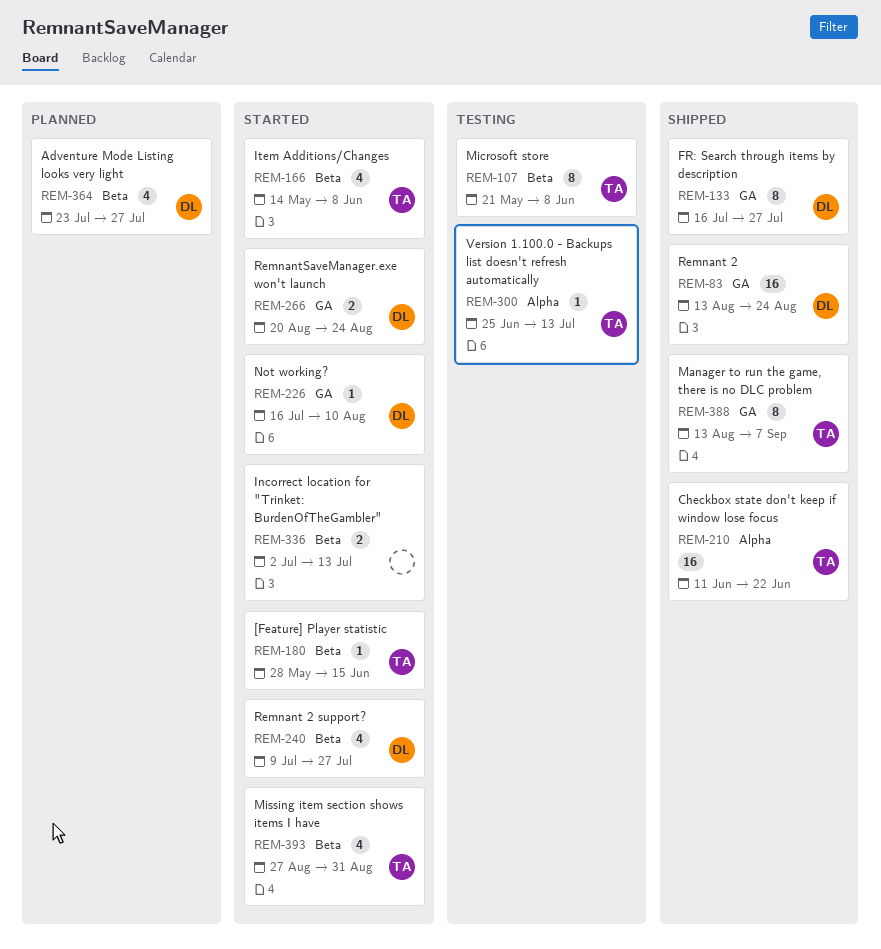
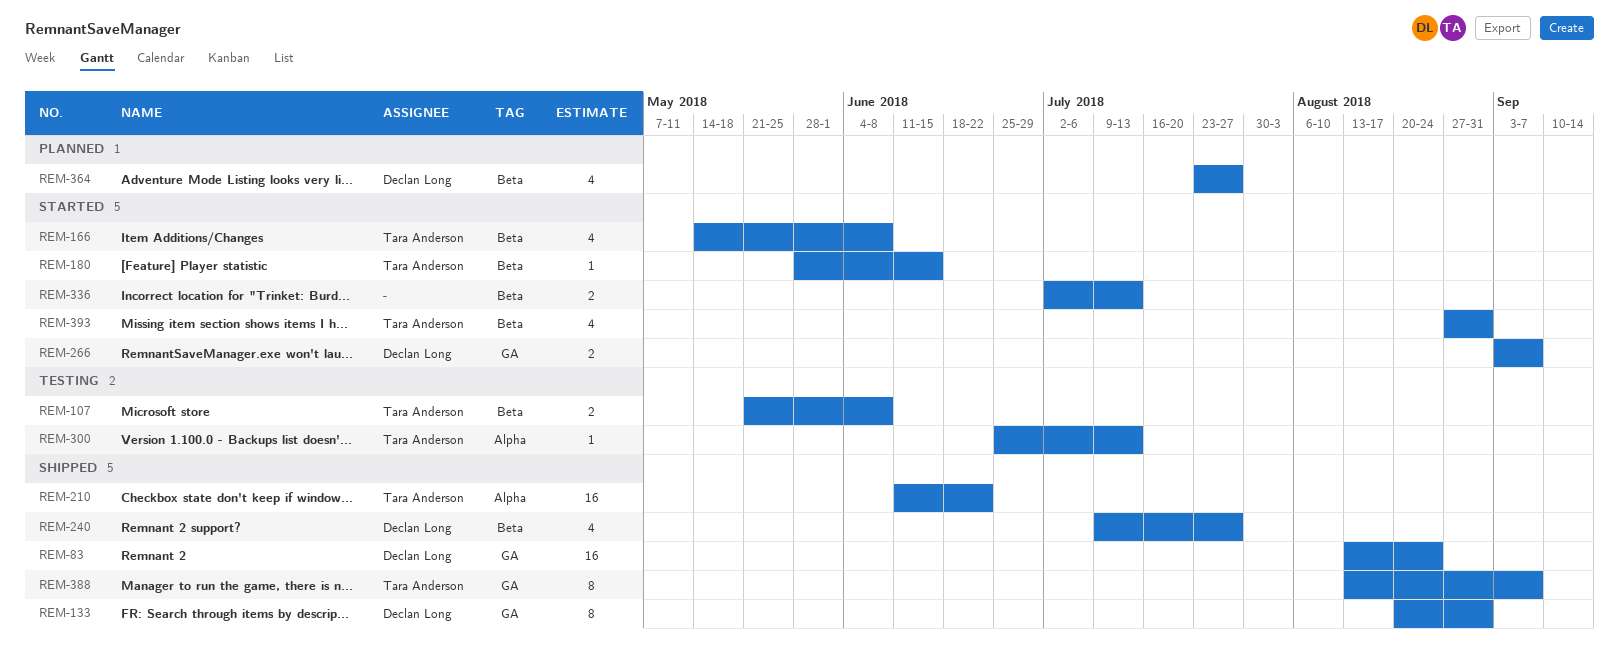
REM-107, estimate: 8 -> 2
REM-133, start: Jul 16 -> Aug 20
REM-133, due: Jul 27 -> Aug 31
REM-226: present -> none
REM-240, status: Started -> Shipped
REM-266, start: Aug 20 -> Sep 3
REM-266, due: Aug 24 -> Sep 7

